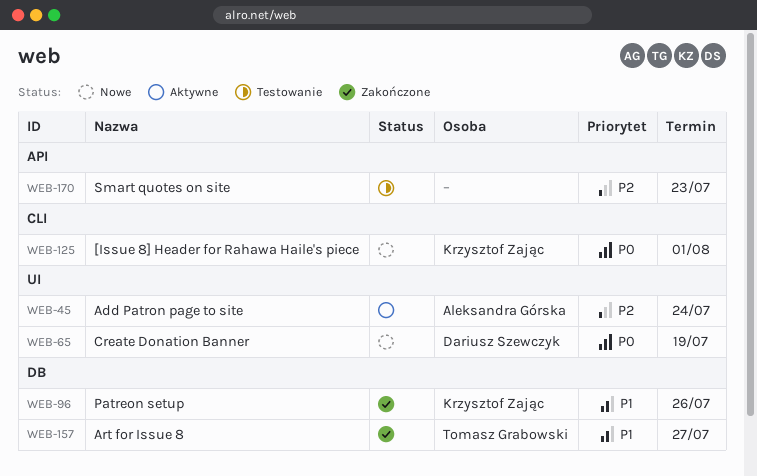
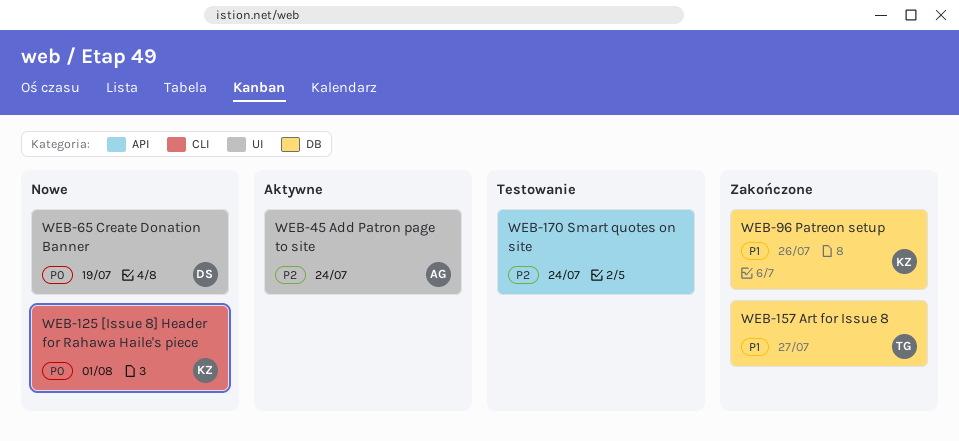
WEB-170, due: Jul 23 -> Jul 24

